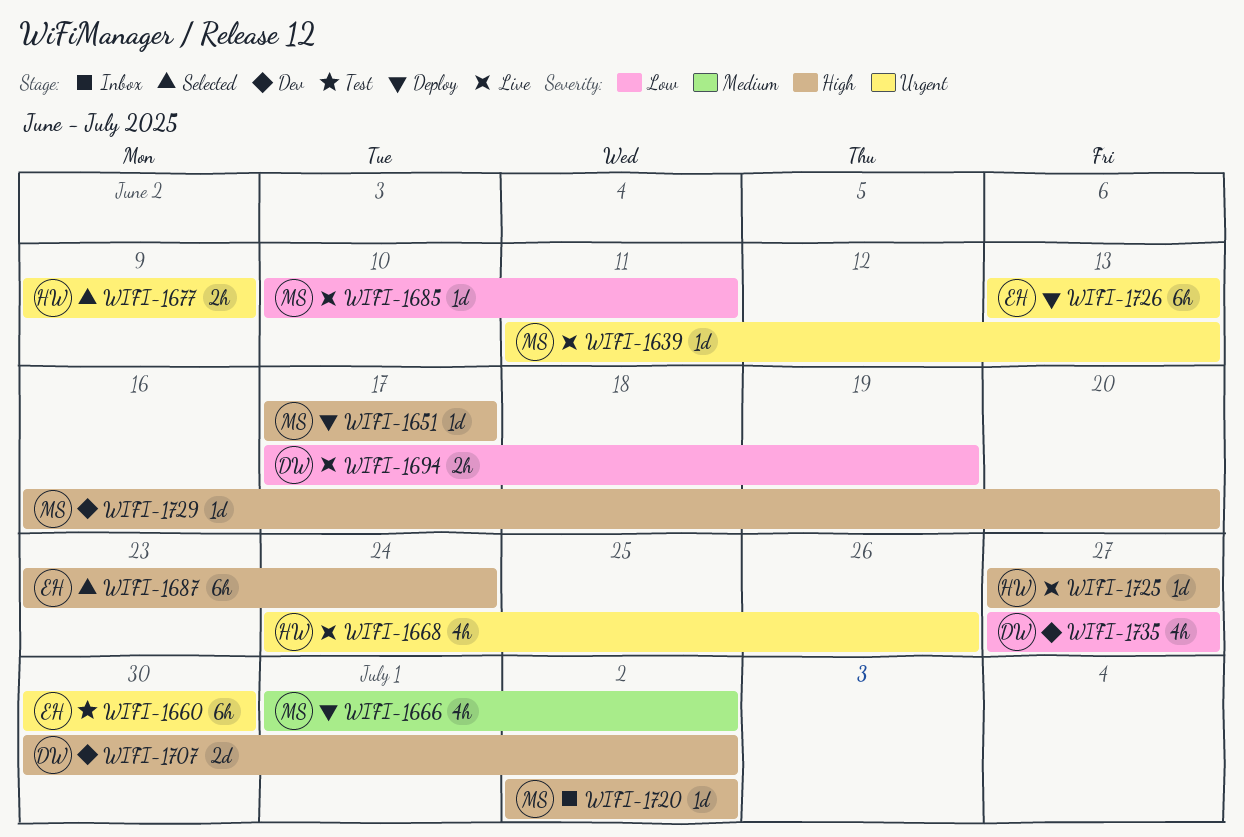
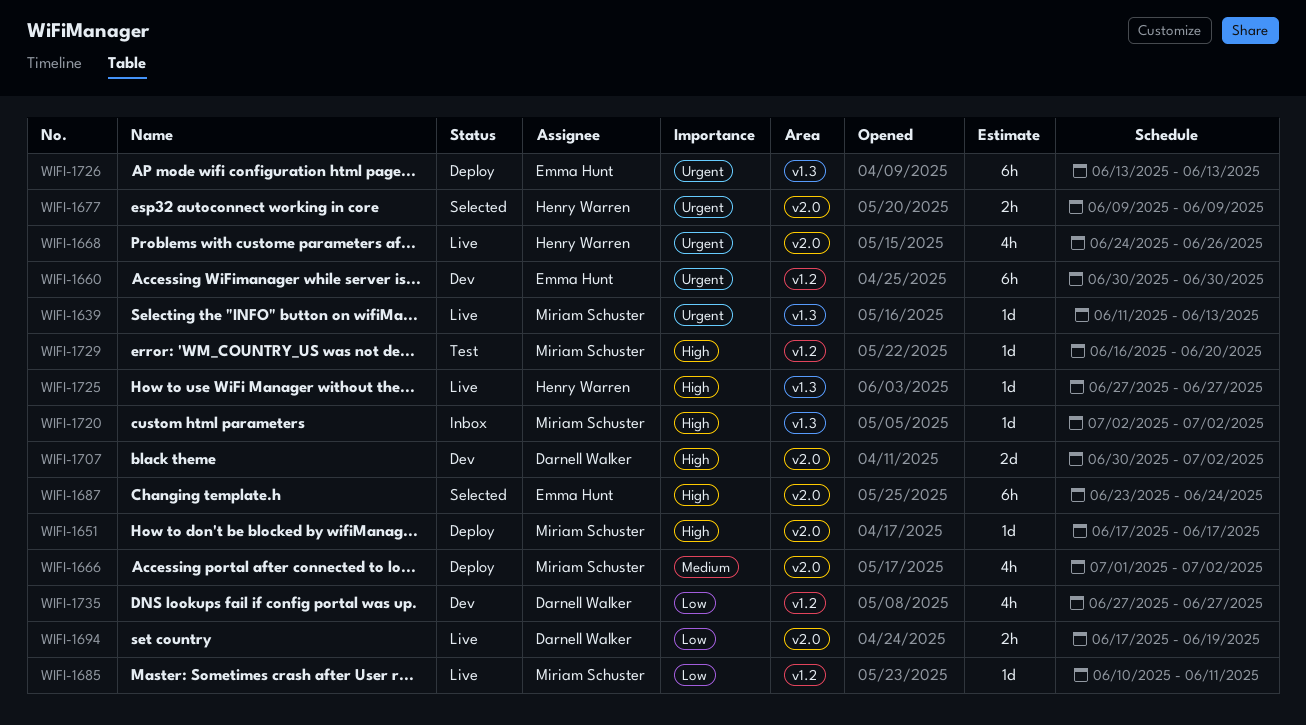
WIFI-1660, status: Test -> Dev
WIFI-1729, status: Dev -> Test

